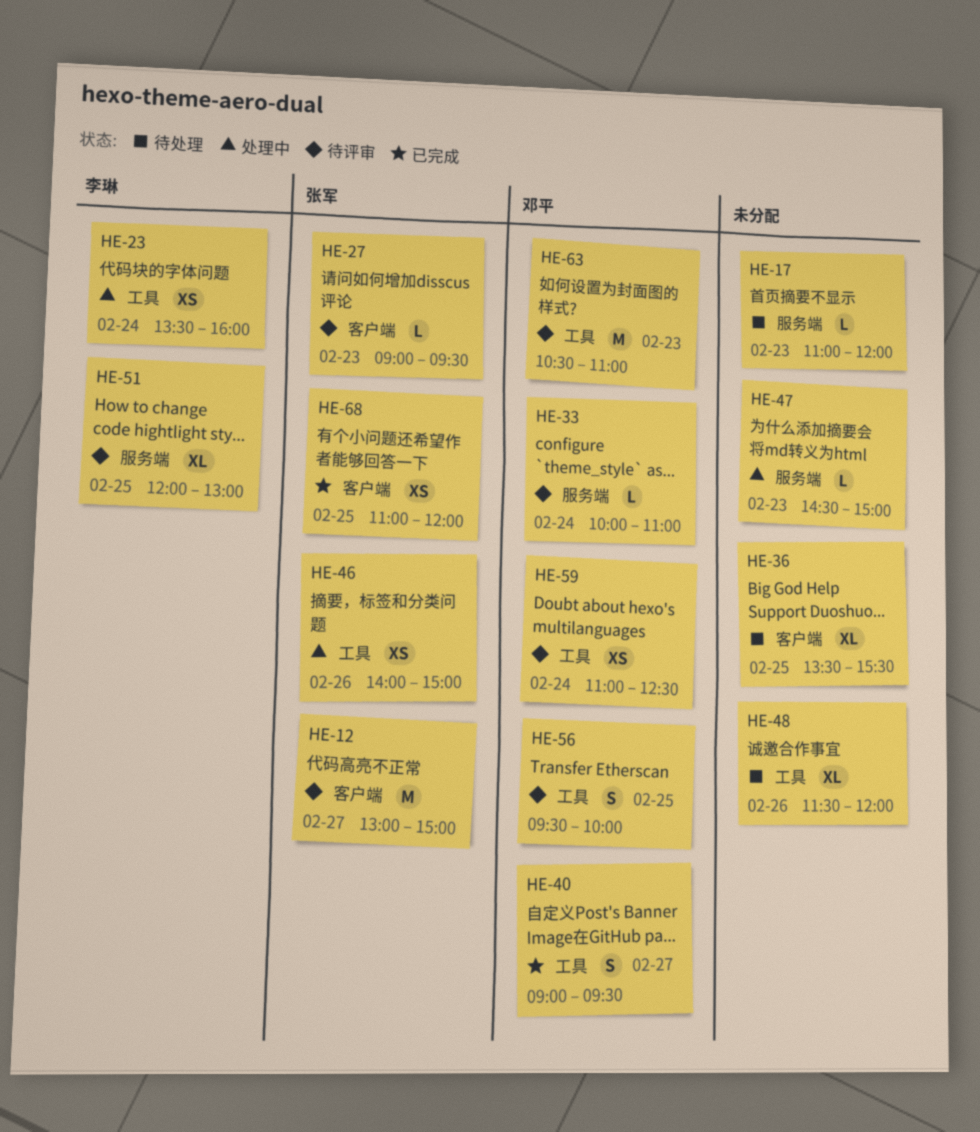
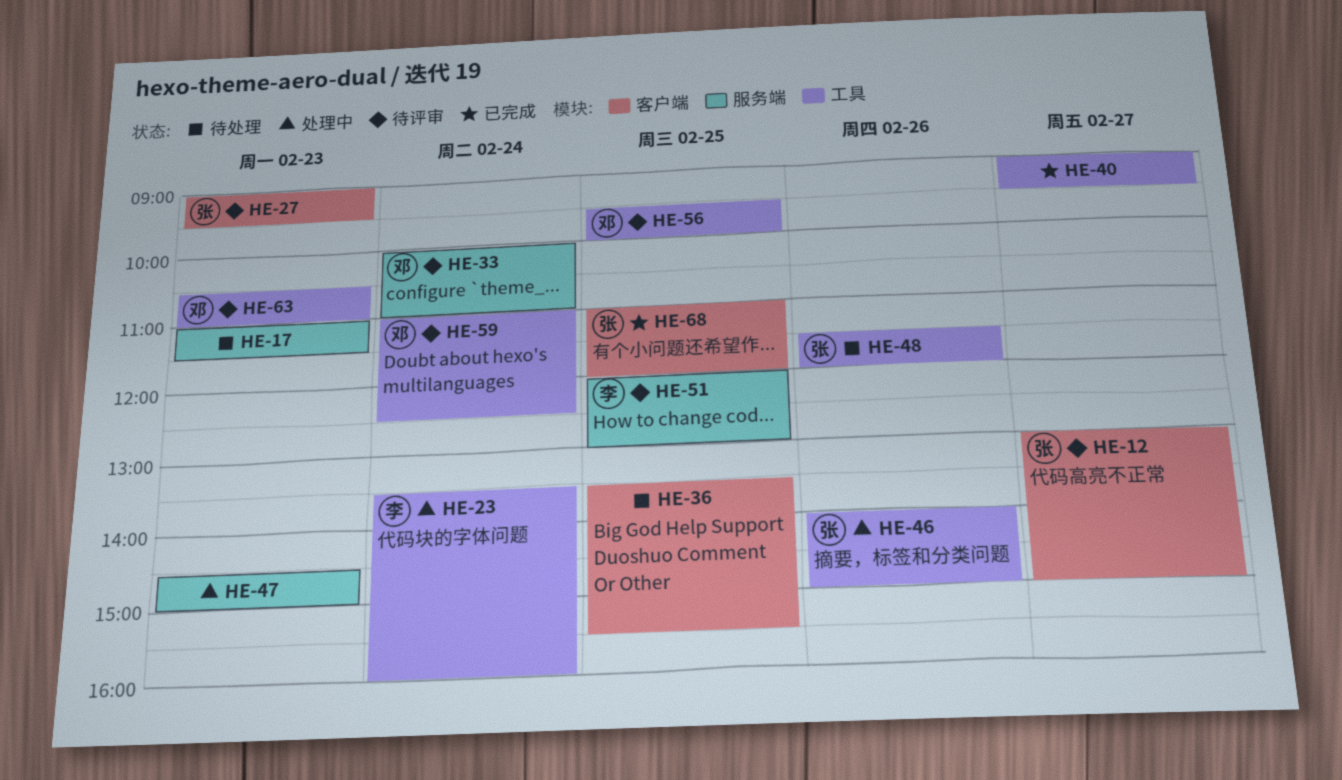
HE-17, ends: 12:00 -> 11:30
HE-40, owner: 邓平 -> none
HE-48, owner: none -> 张军

